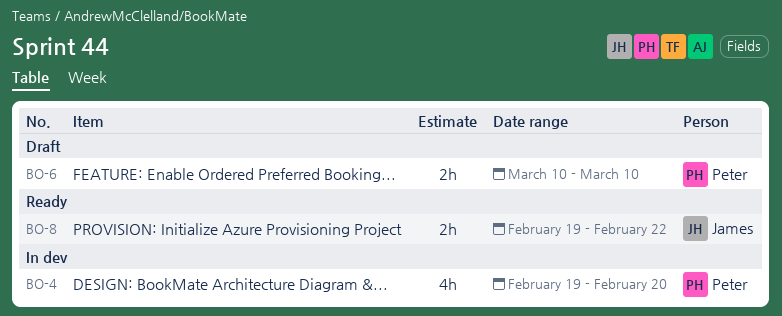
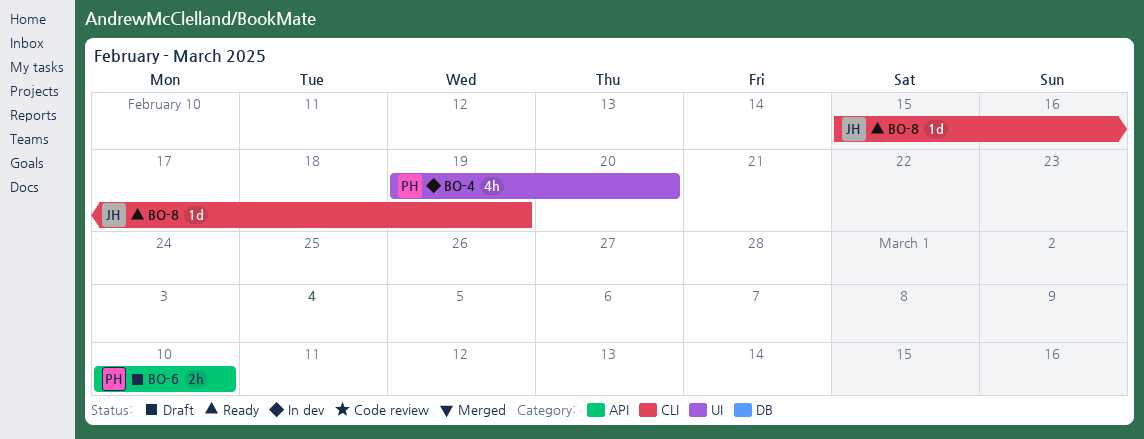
BO-8, estimate: 2h -> 1d
BO-8, start: Feb 19 -> Feb 15
BO-8, due: Feb 22 -> Feb 19

